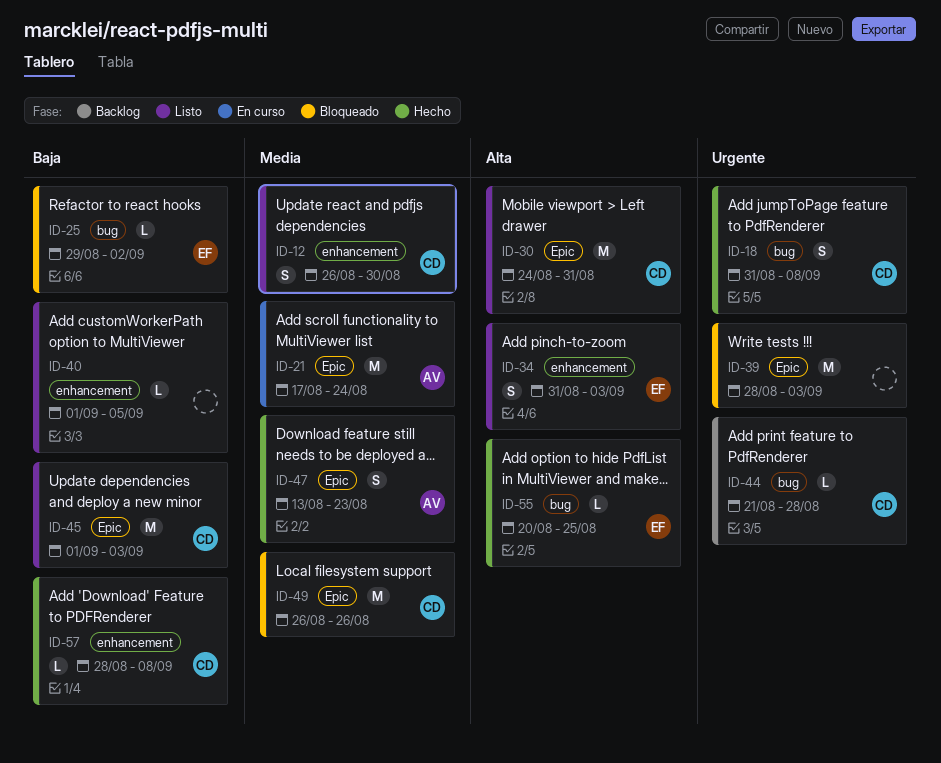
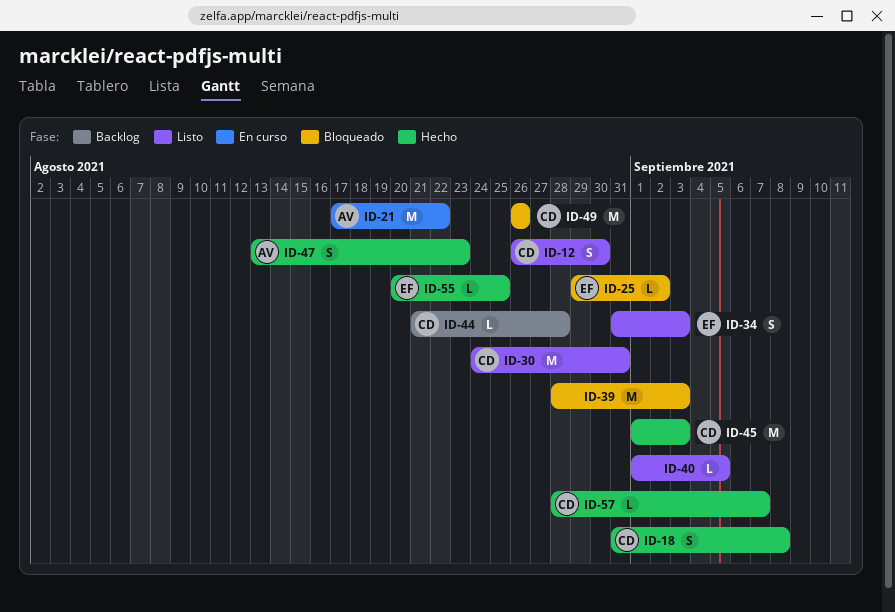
ID-21, due: Aug 24 -> Aug 22
ID-45, status: Listo -> Hecho
ID-57, due: Sep 8 -> Sep 7

